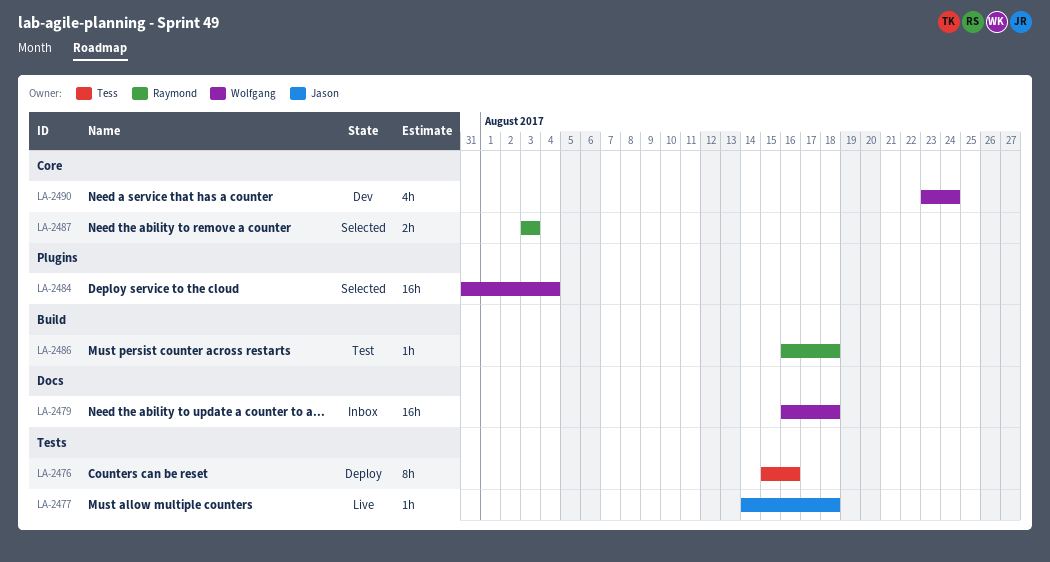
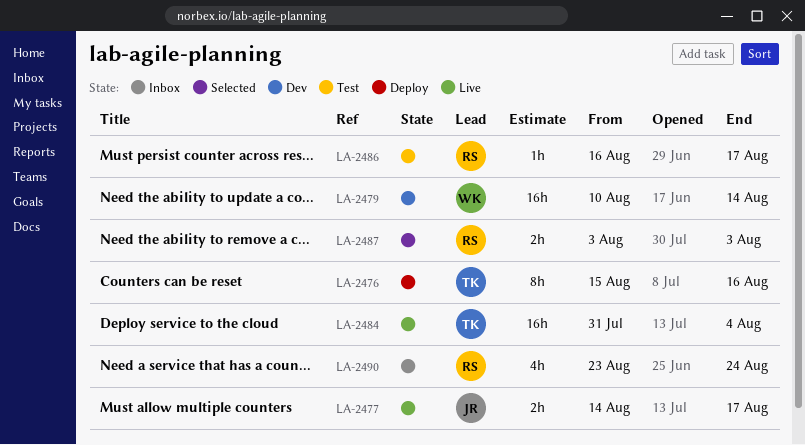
LA-2477, estimate: 1h -> 2h
LA-2477, due: Aug 18 -> Aug 17
LA-2479, status: Inbox -> Dev
LA-2479, start: Aug 16 -> Aug 10
LA-2479, due: Aug 18 -> Aug 14
LA-2484, status: Selected -> Live
LA-2484, owner: Wolfgang -> Tess
LA-2486, due: Aug 18 -> Aug 17
LA-2490, status: Dev -> Inbox
LA-2490, owner: Wolfgang -> Raymond

